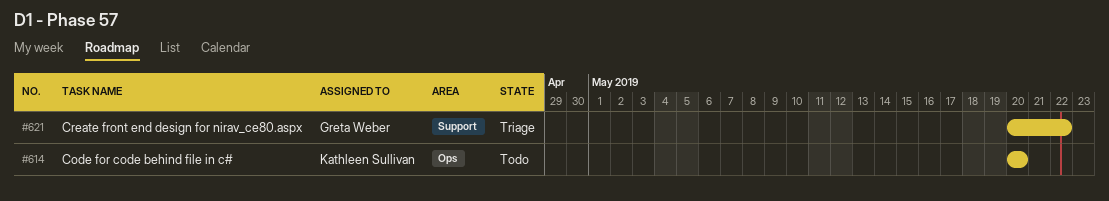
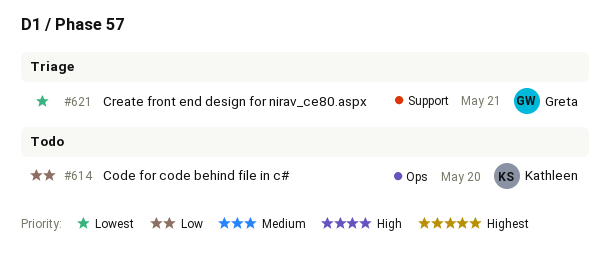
#621, due: May 22 -> May 21

